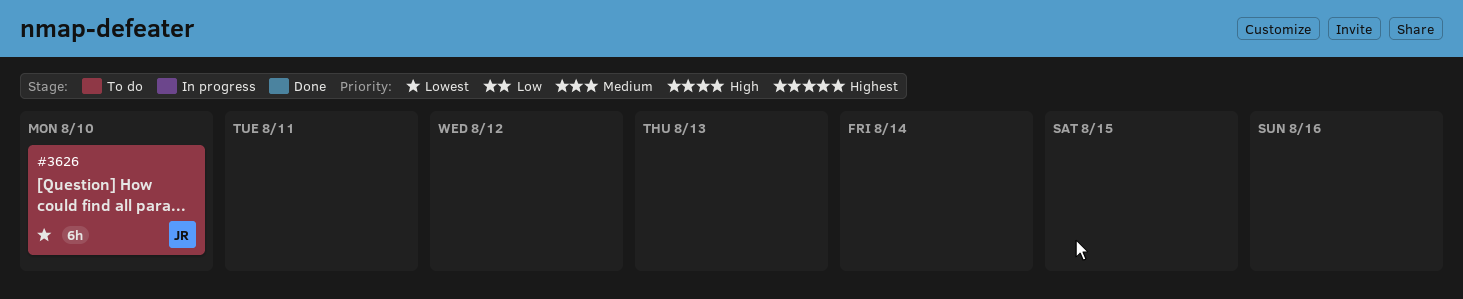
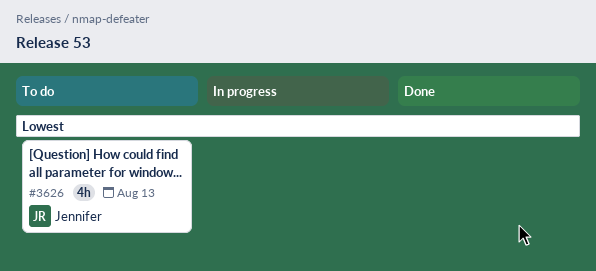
#3626, estimate: 6h -> 4h
#3626, due: Aug 10 -> Aug 13

